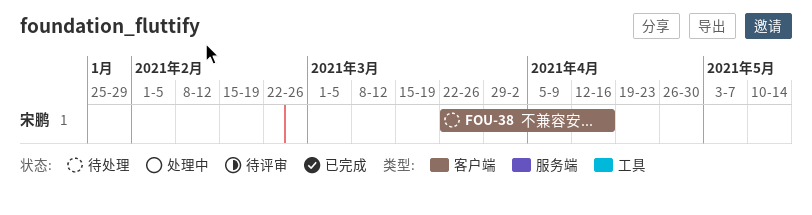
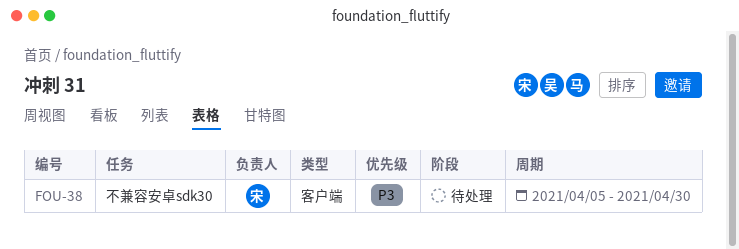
FOU-38, start: Mar 22 -> Apr 5
FOU-38, due: Apr 16 -> Apr 30

